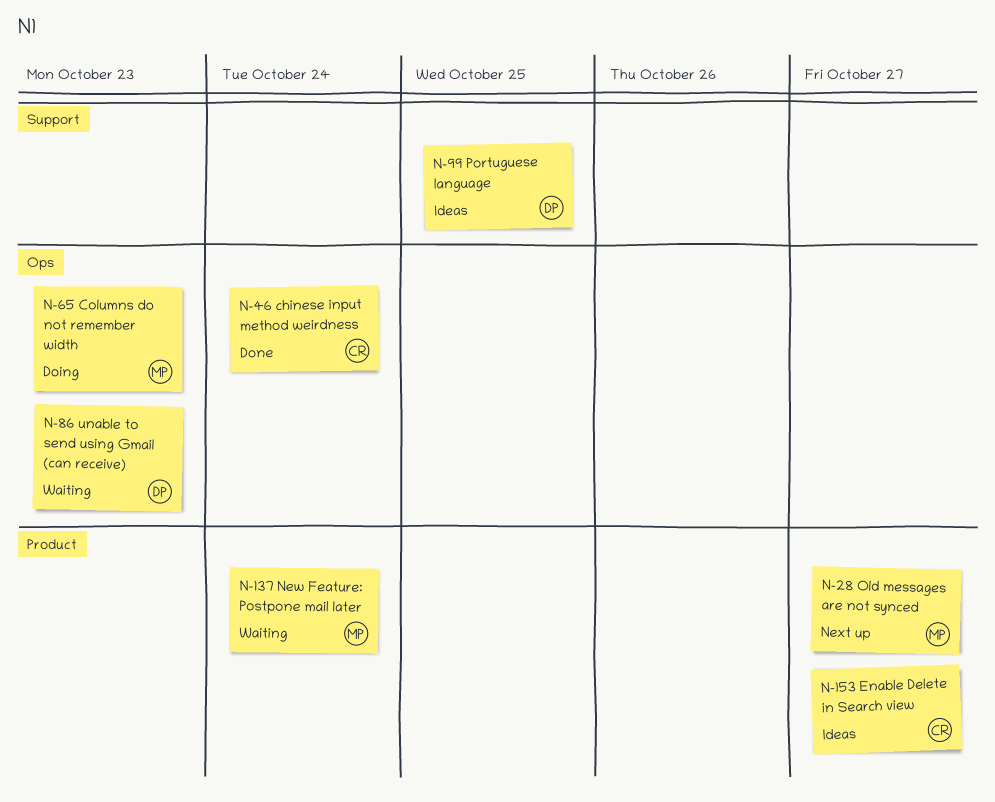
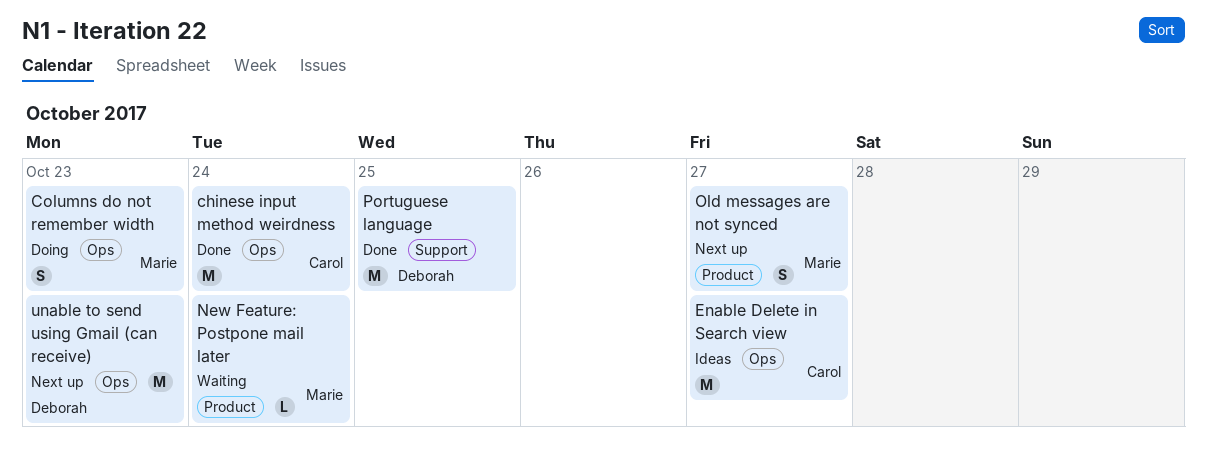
Enable Delete in Search view, label: Product -> Ops
Portuguese language, status: Ideas -> Done
unable to send using Gmail (can receive), status: Waiting -> Next up

